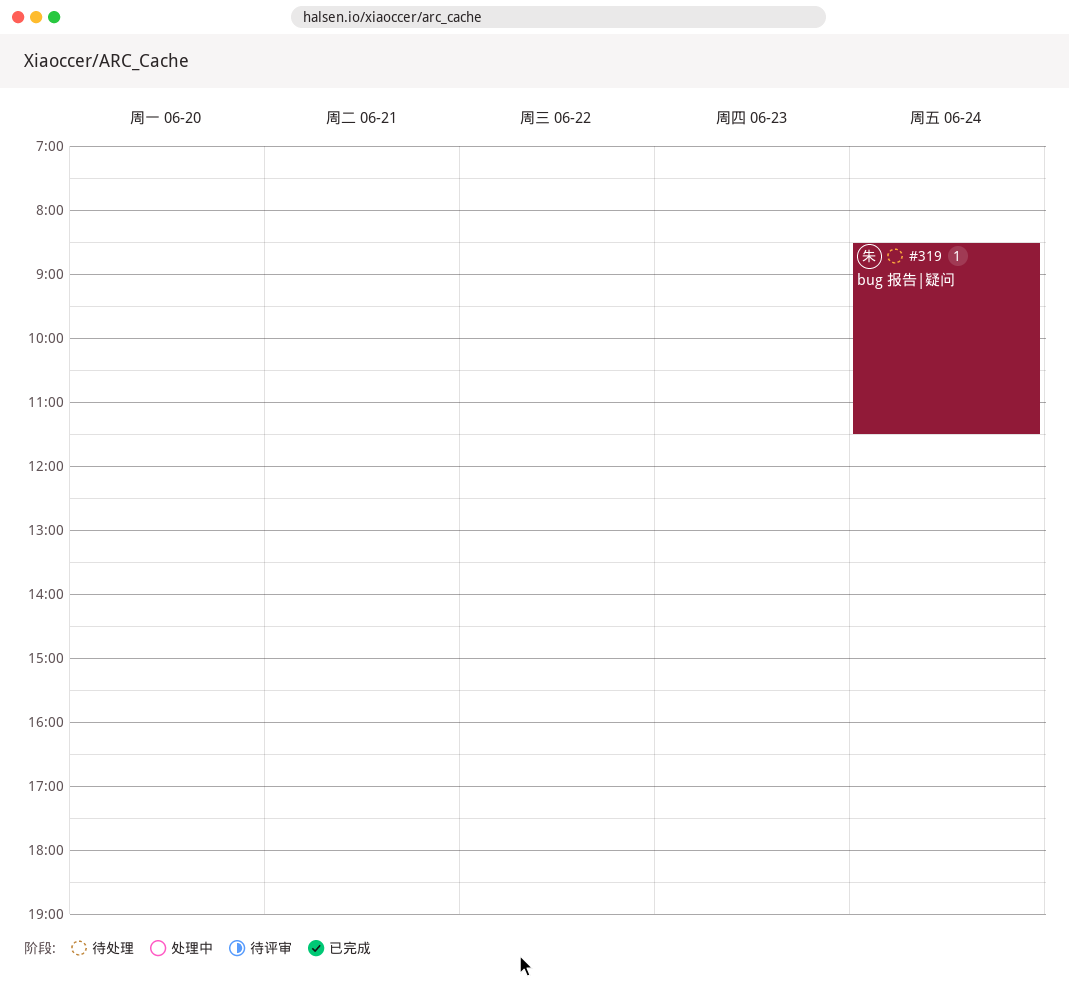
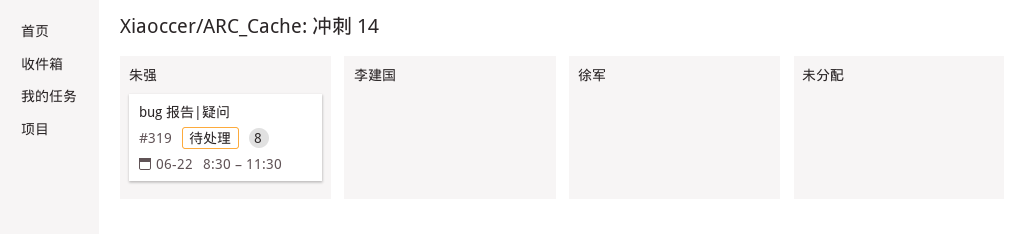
#319, estimate: 1 -> 8
#319, day: Jun 24 -> Jun 22

